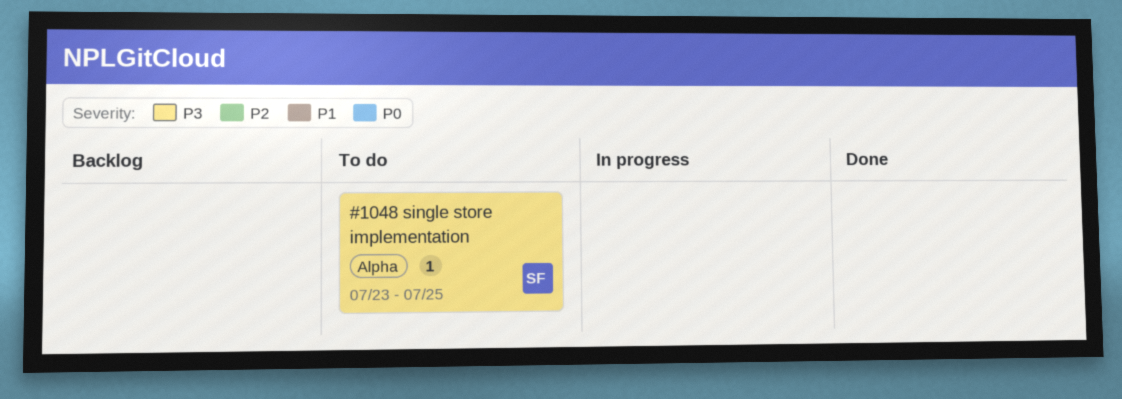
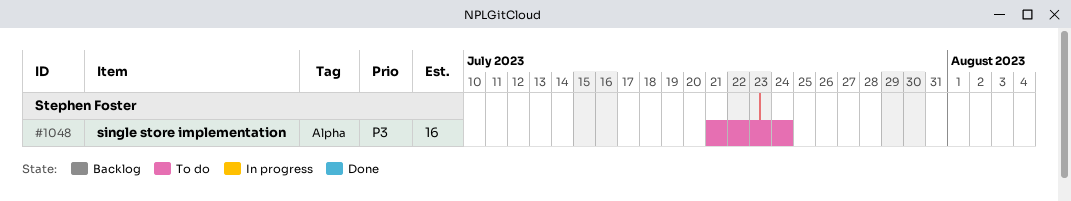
#1048, estimate: 1 -> 16
#1048, start: Jul 23 -> Jul 21
#1048, due: Jul 25 -> Jul 24

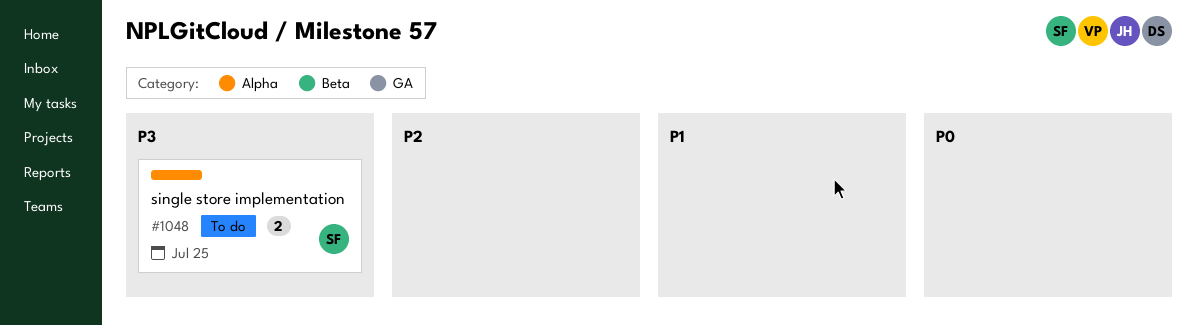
#1048, estimate: 16 -> 2
#1048, due: Jul 24 -> Jul 25

